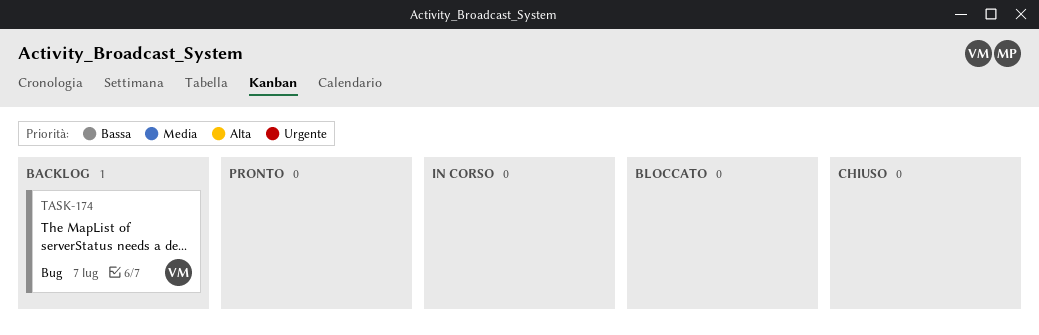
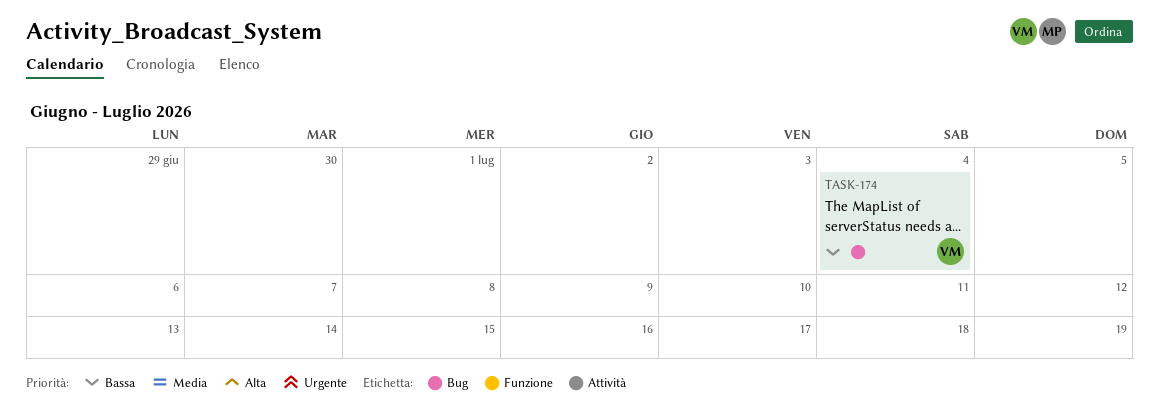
TASK-174, due: Jul 7 -> Jul 4

